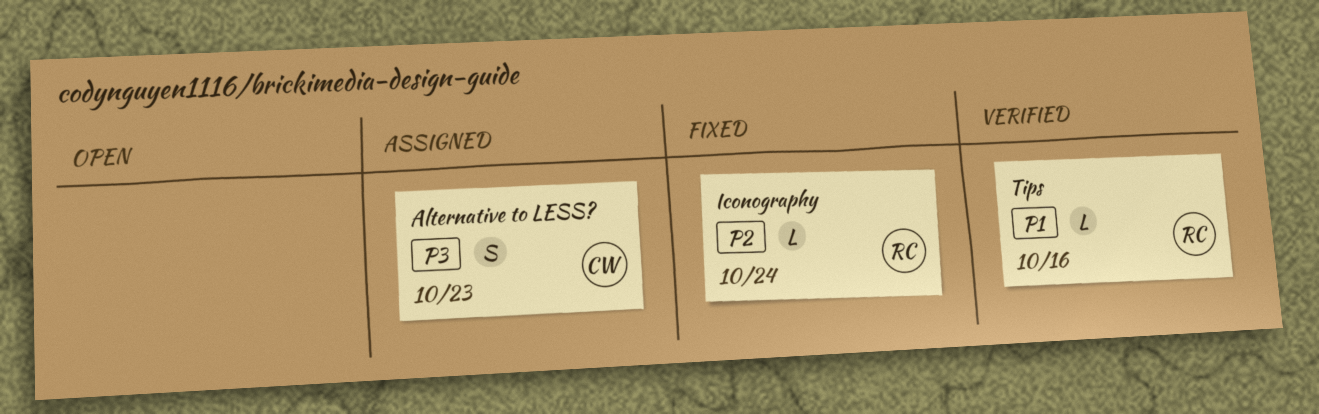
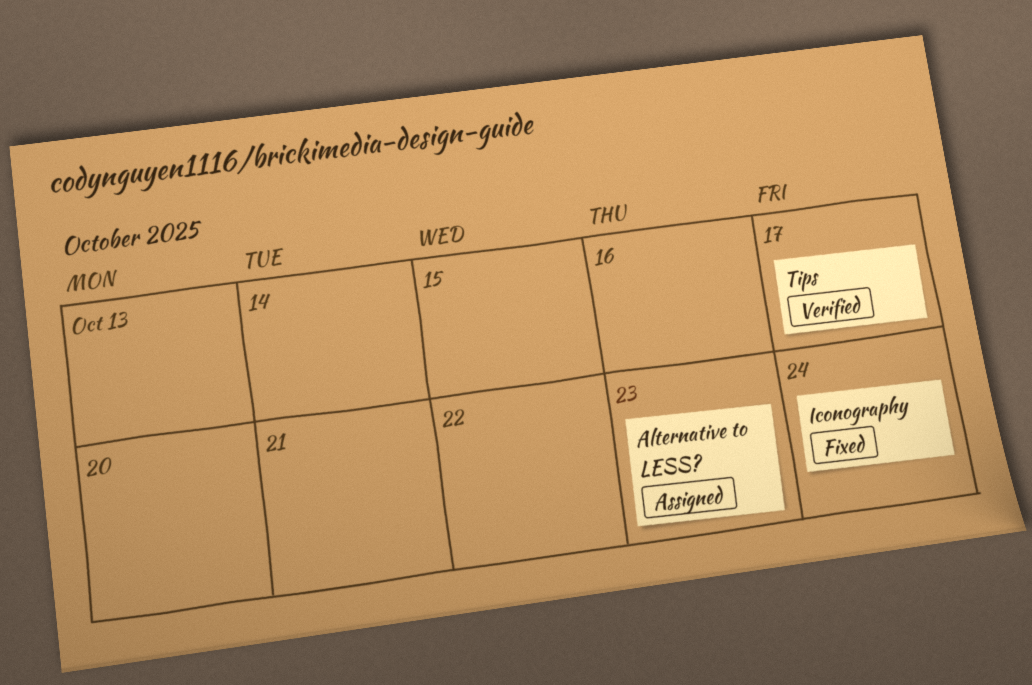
Tips, due: Oct 16 -> Oct 17

